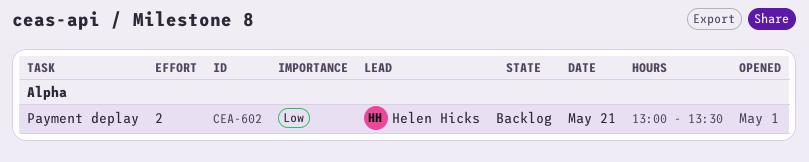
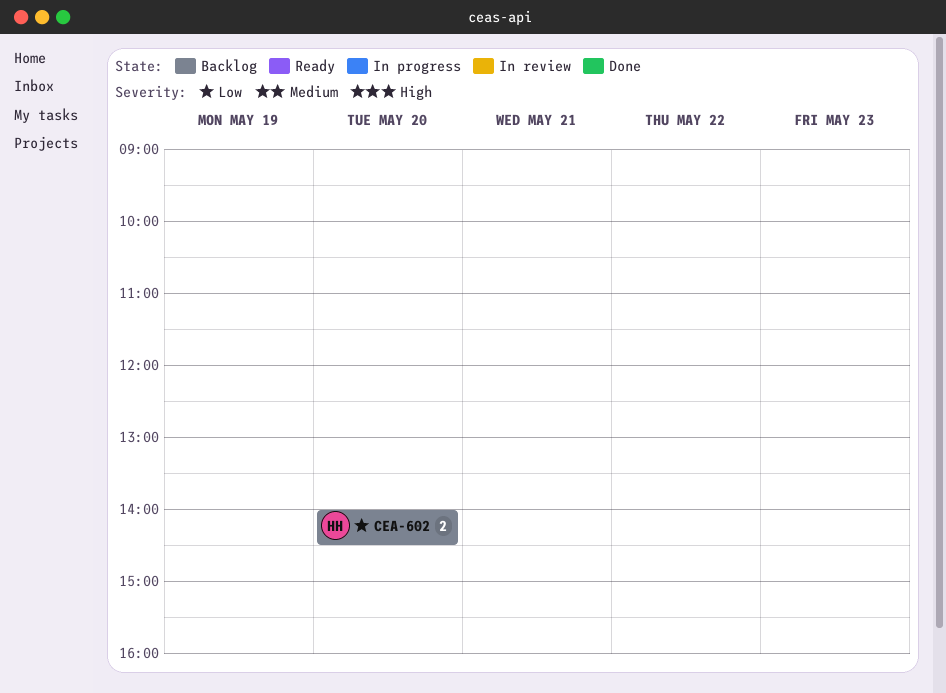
CEA-602, day: May 21 -> May 20
CEA-602, begins: 13:00 -> 14:00
CEA-602, ends: 13:30 -> 14:30

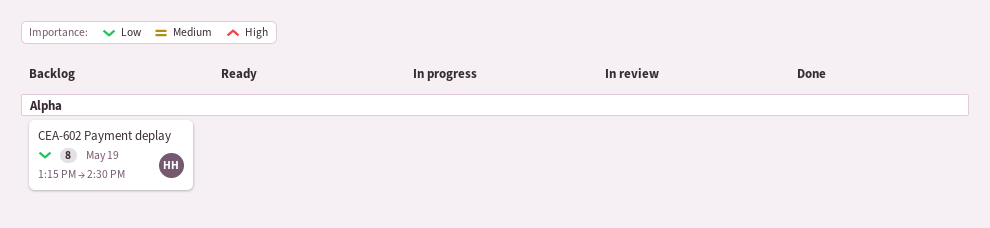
CEA-602, estimate: 2 -> 8
CEA-602, day: May 20 -> May 19
CEA-602, begins: 14:00 -> 13:15

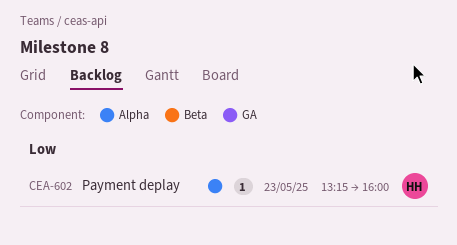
CEA-602, estimate: 8 -> 1
CEA-602, day: May 19 -> May 23
CEA-602, ends: 14:30 -> 16:00

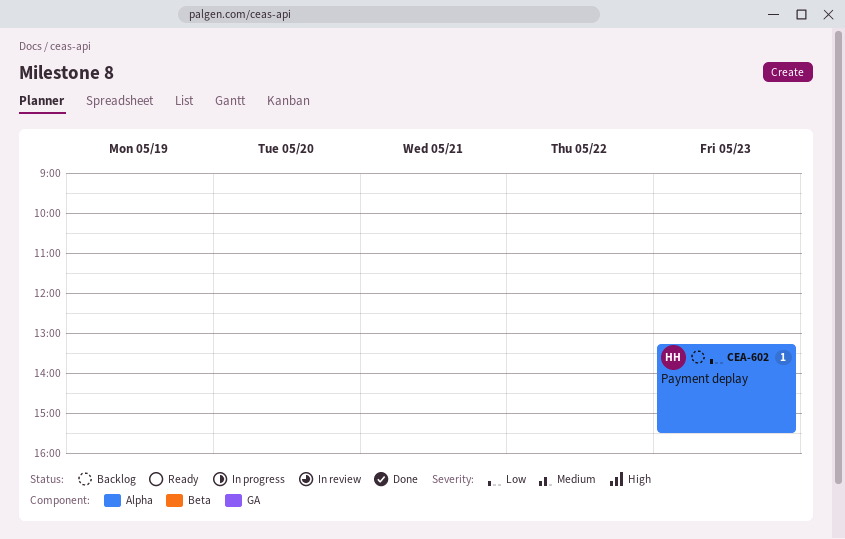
CEA-602, ends: 16:00 -> 15:30

